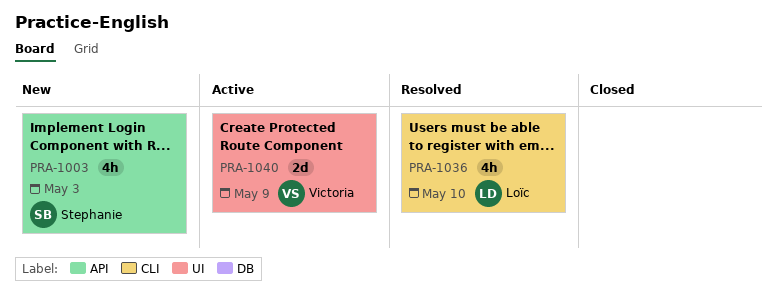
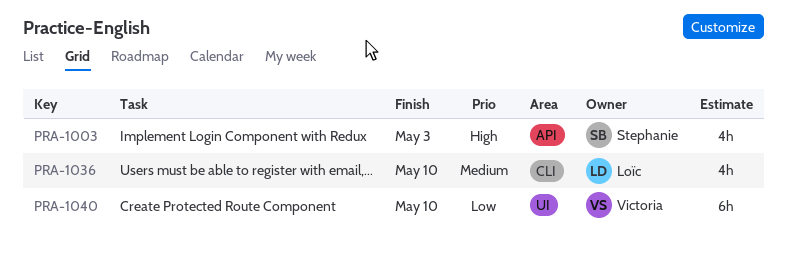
PRA-1040, estimate: 2d -> 6h
PRA-1040, due: May 9 -> May 10

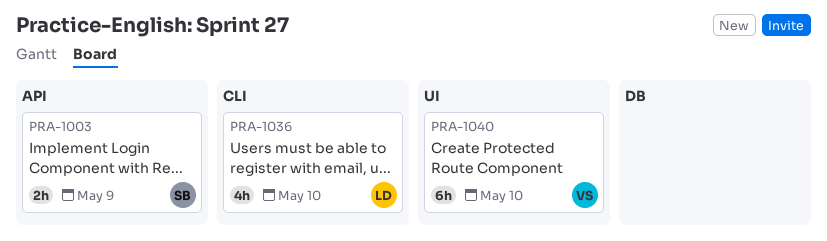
PRA-1003, estimate: 4h -> 2h
PRA-1003, due: May 3 -> May 9

